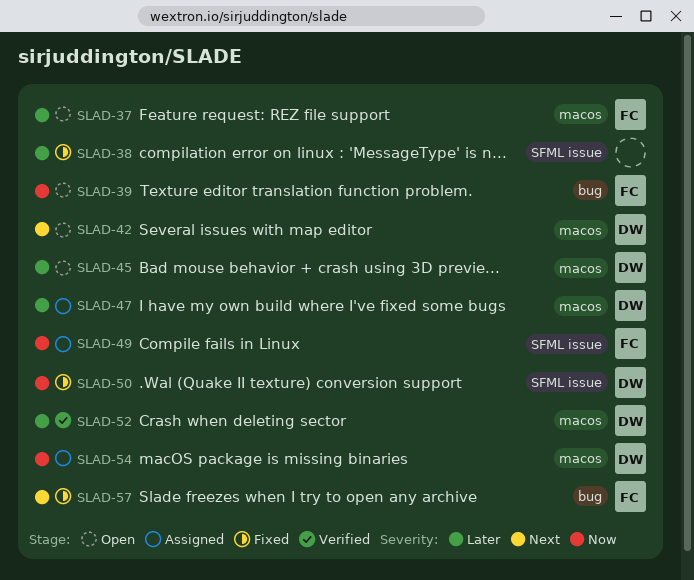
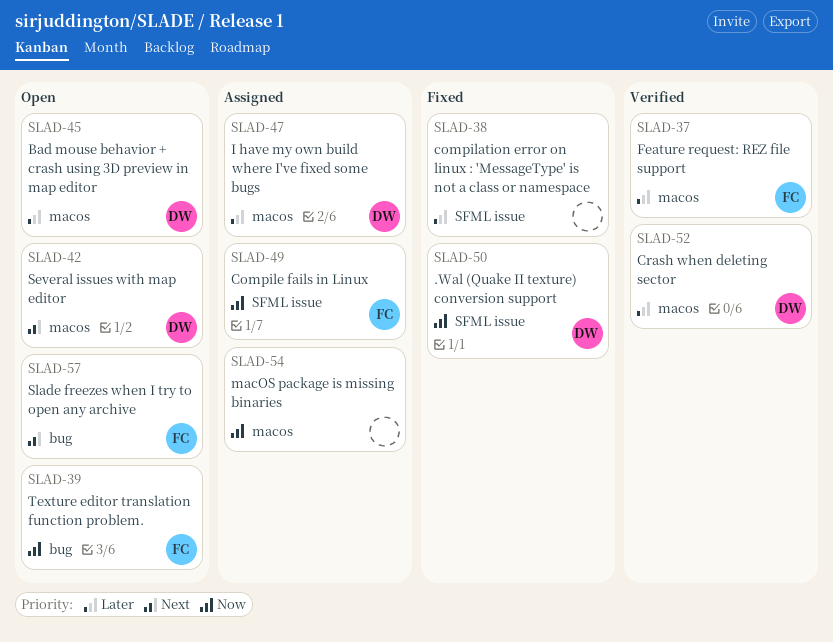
SLAD-37, status: Open -> Verified
SLAD-54, owner: DW -> none
SLAD-57, status: Fixed -> Open

